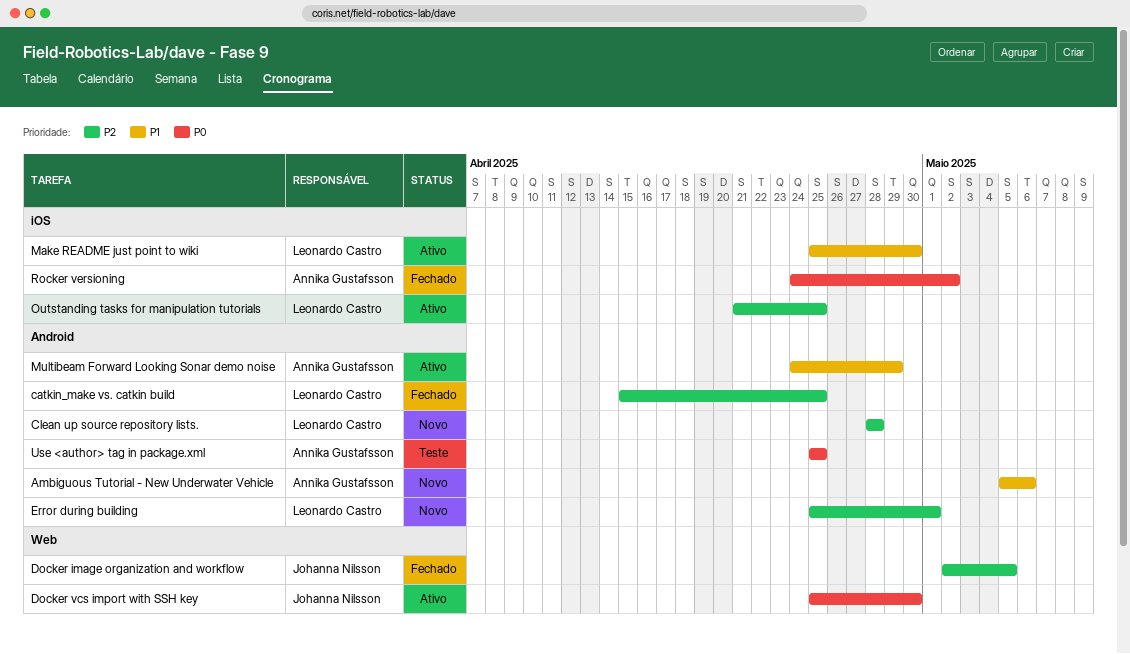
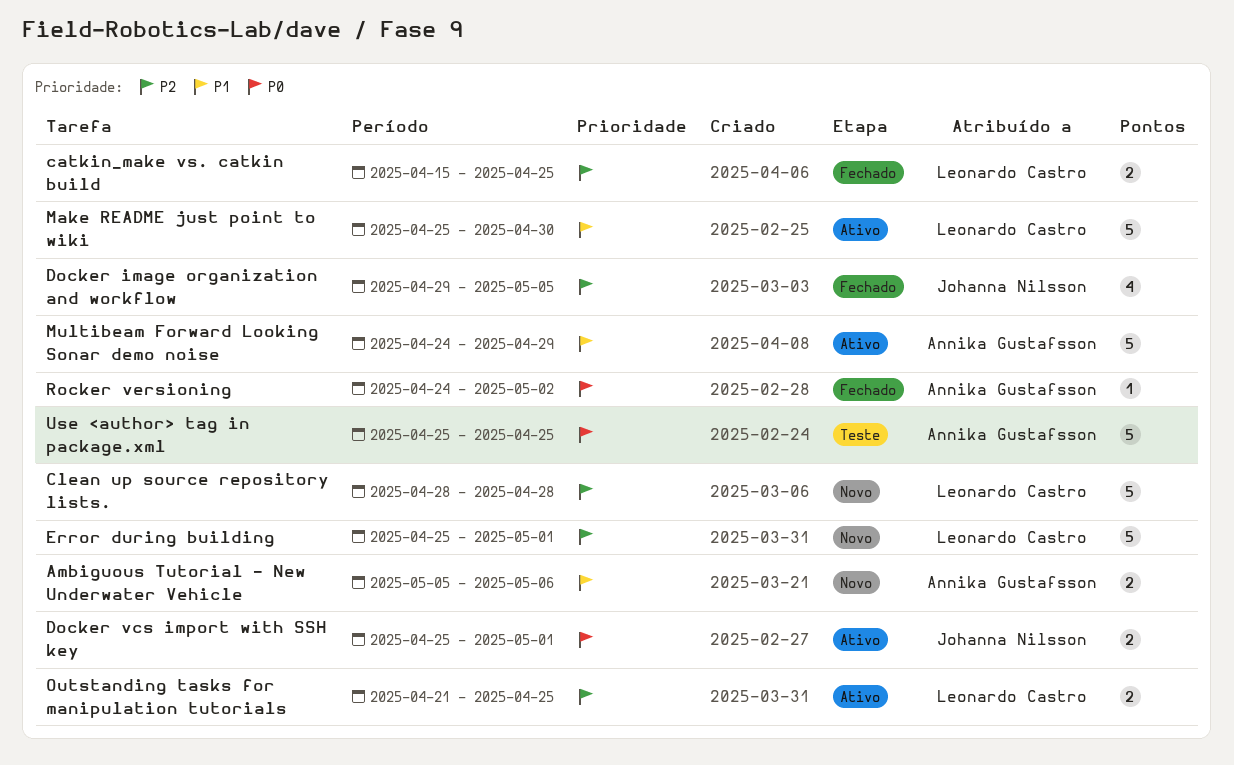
Docker image organization and workflow, start: May 2 -> Apr 29
Docker vcs import with SSH key, due: Apr 30 -> May 1

